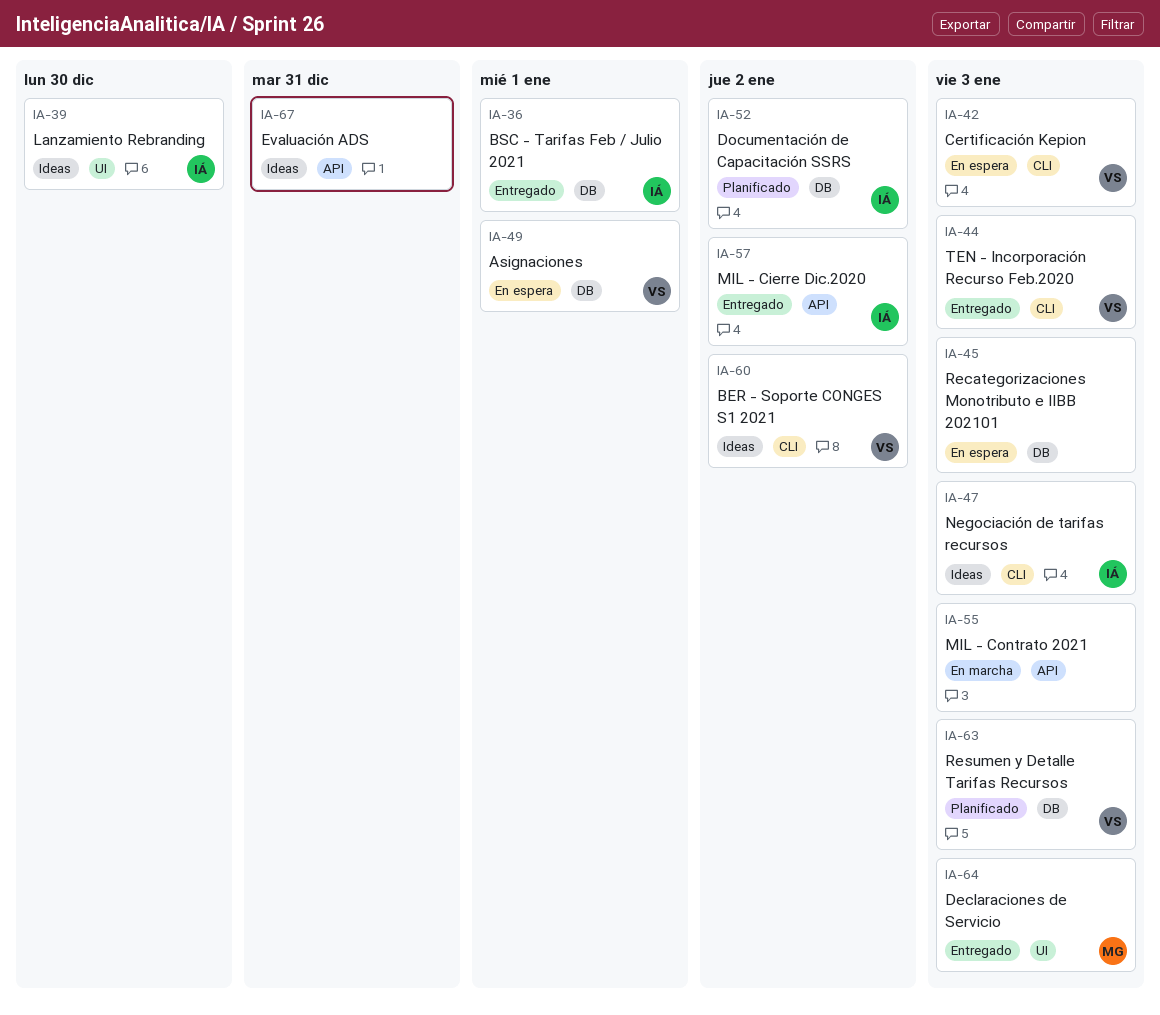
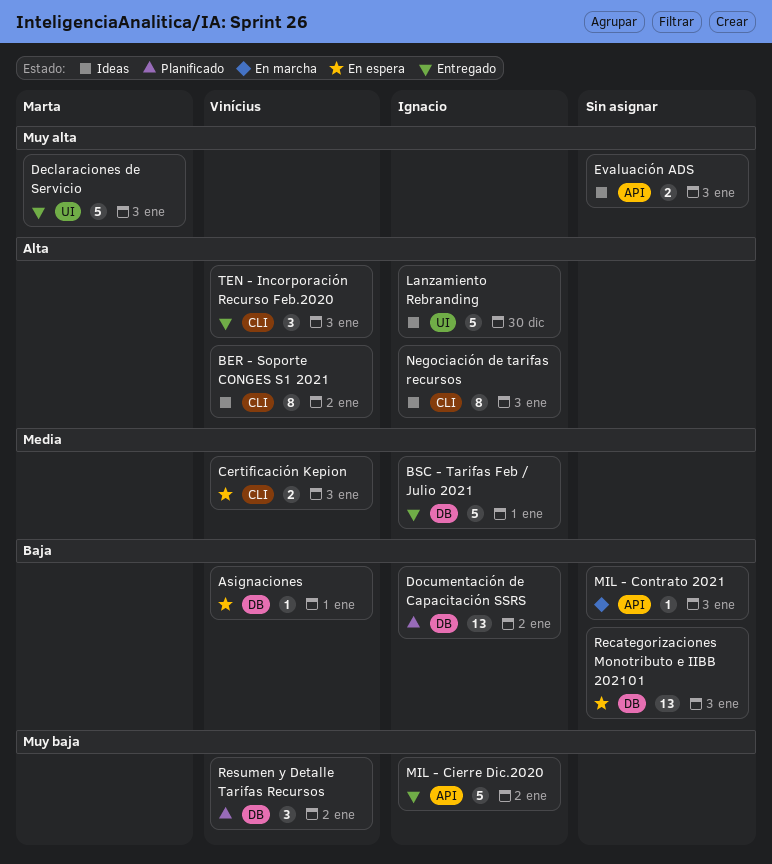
Evaluación ADS, due: Dec 31 -> Jan 3
Resumen y Detalle Tarifas Recursos, due: Jan 3 -> Jan 2

